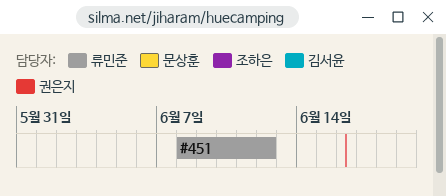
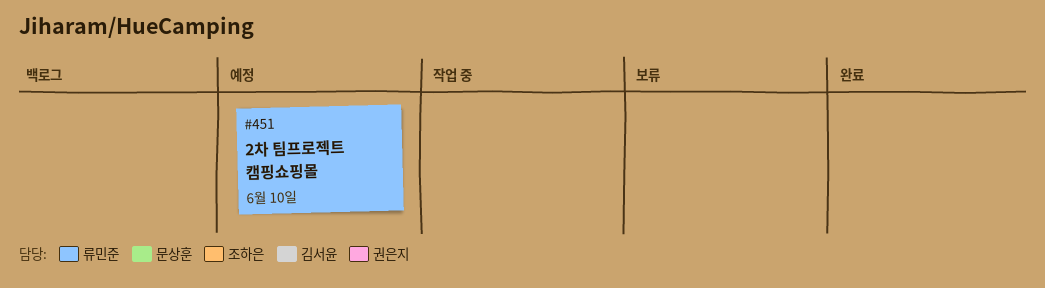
#451, due: Jun 12 -> Jun 10

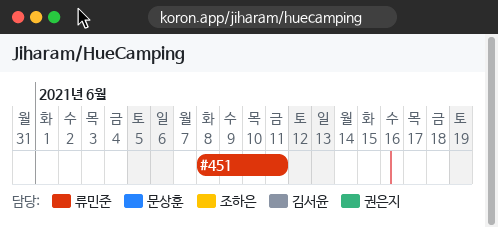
#451, due: Jun 10 -> Jun 11

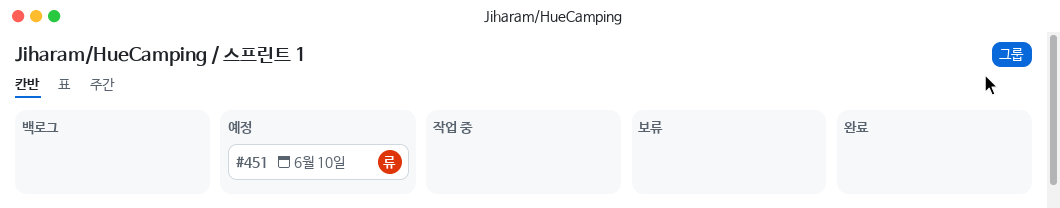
#451, due: Jun 11 -> Jun 10

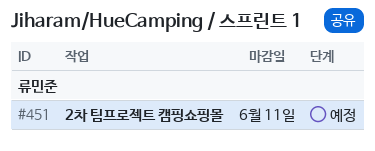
#451, due: Jun 10 -> Jun 11

